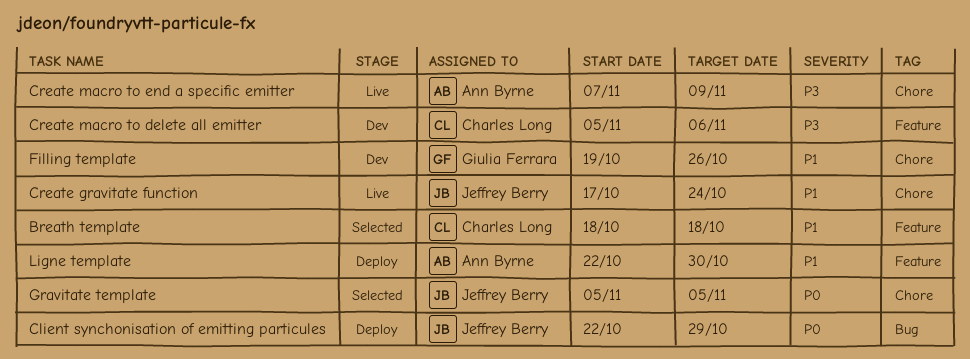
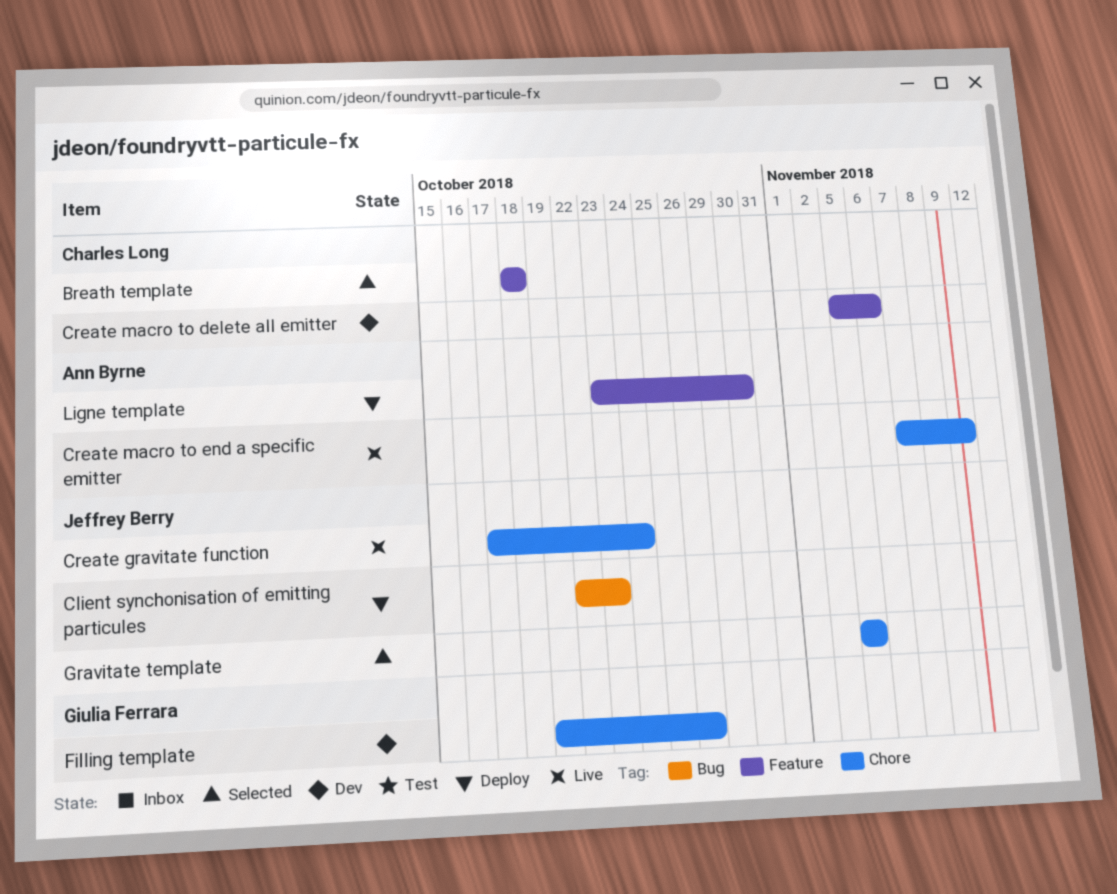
Client synchonisation of emitting particules, due: Oct 29 -> Oct 23
Ligne template, start: Oct 22 -> Oct 23

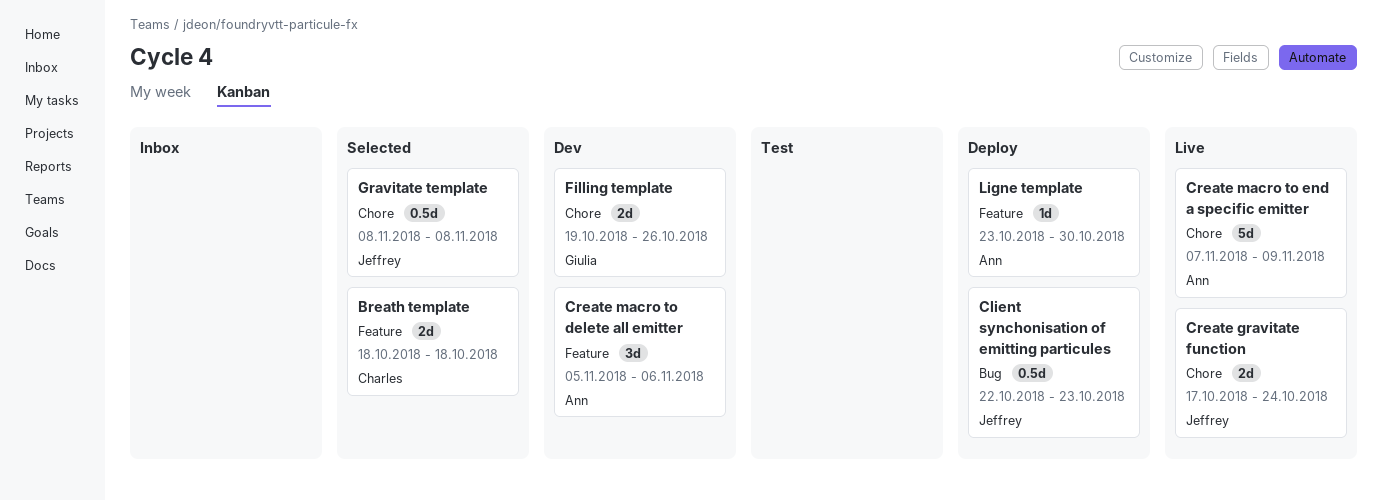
Create macro to delete all emitter, owner: Charles Long -> Ann Byrne
Gravitate template, start: Nov 5 -> Nov 8
Gravitate template, due: Nov 5 -> Nov 8

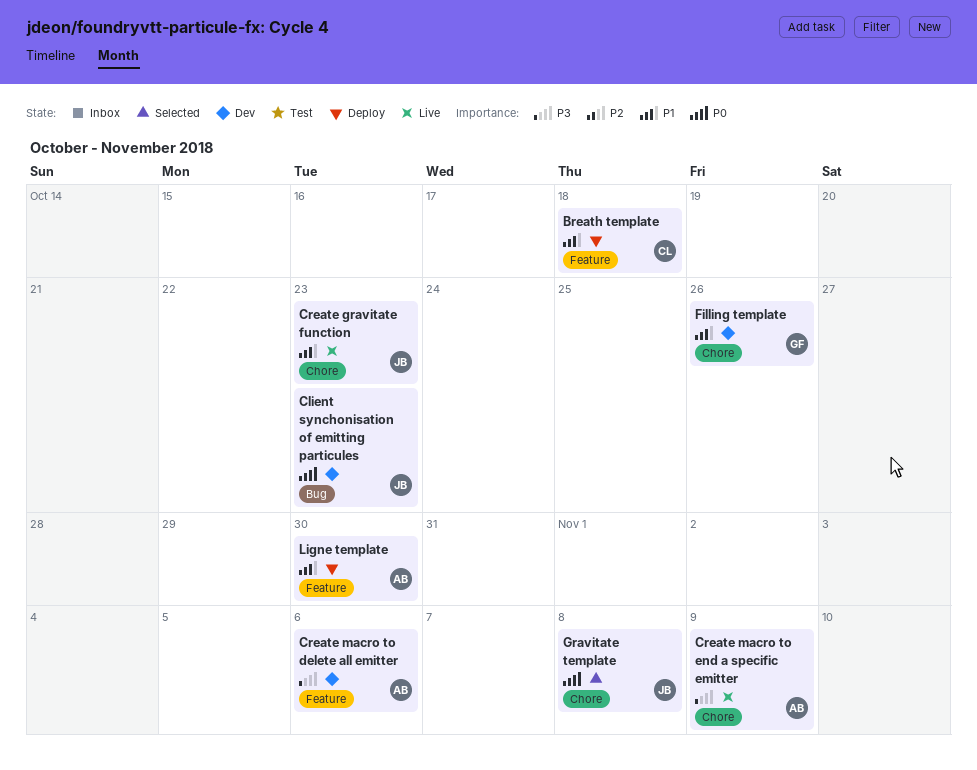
Breath template, status: Selected -> Deploy
Client synchonisation of emitting particules, status: Deploy -> Dev
Create gravitate function, due: Oct 24 -> Oct 23

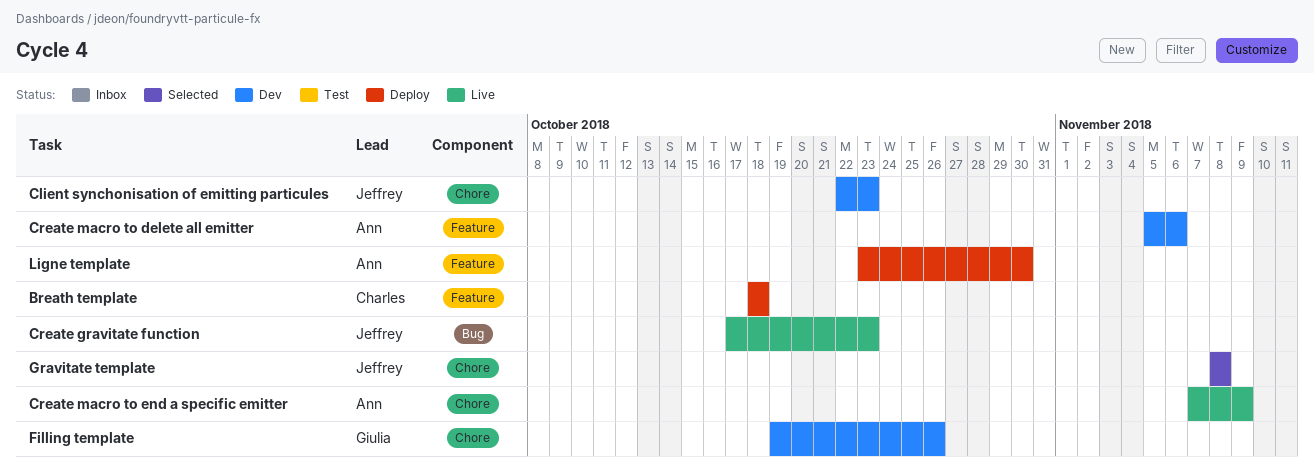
Client synchonisation of emitting particules, label: Bug -> Chore
Create gravitate function, label: Chore -> Bug

